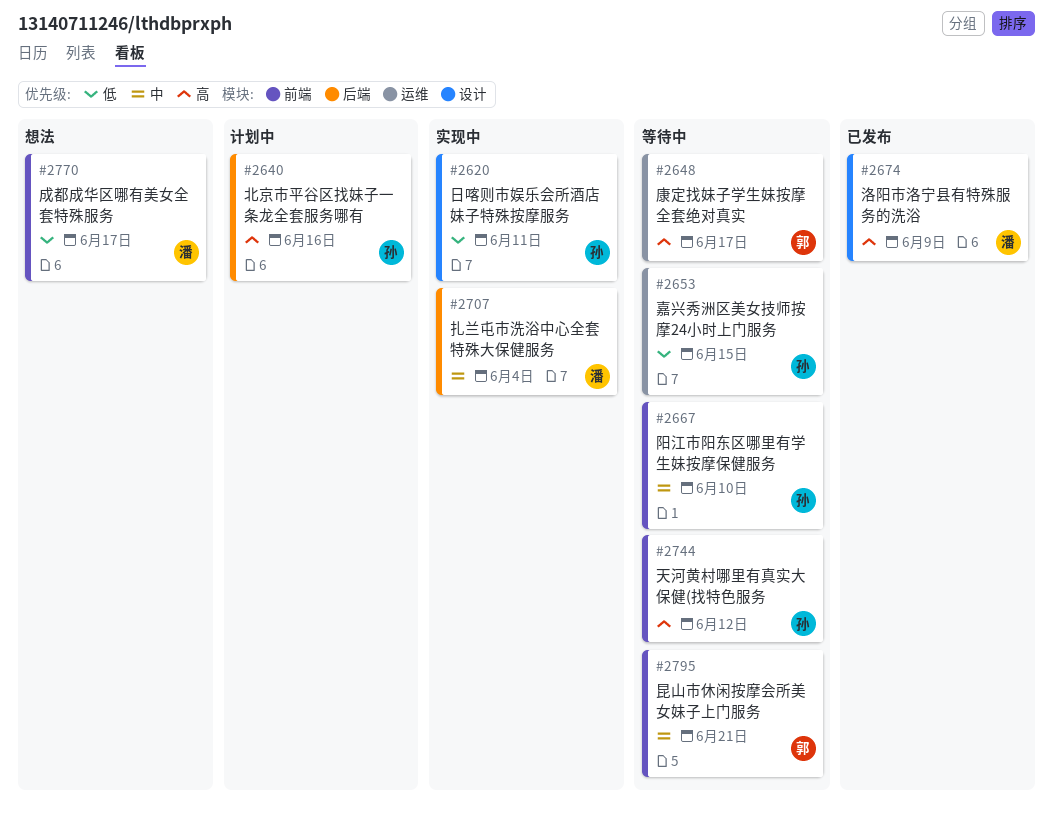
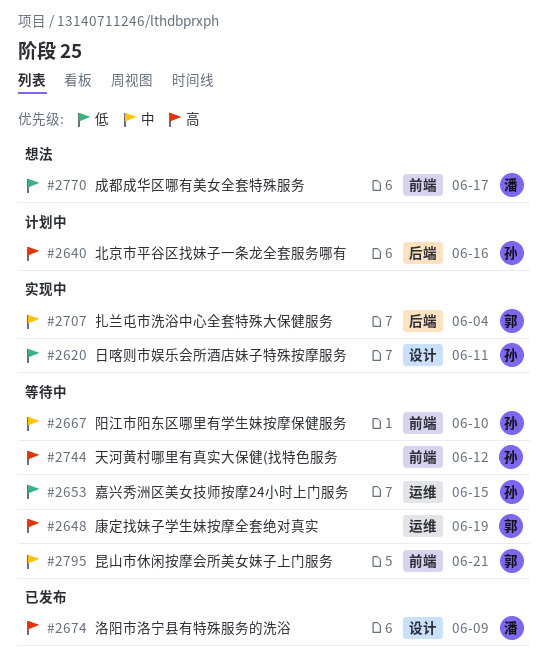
#2648, due: Jun 17 -> Jun 19
#2707, owner: 潘 -> 郭

